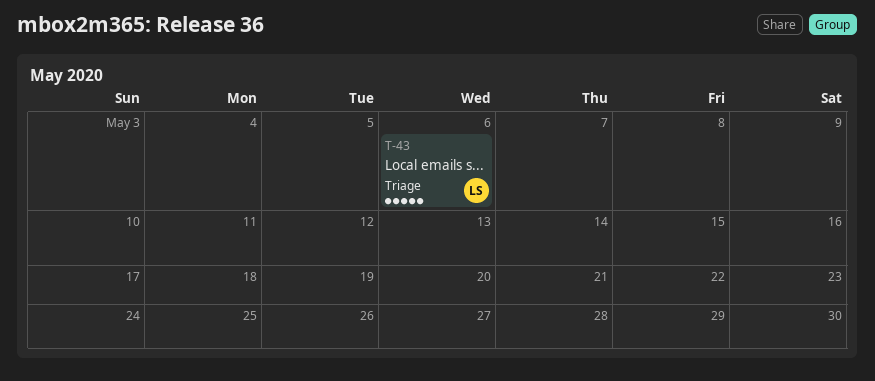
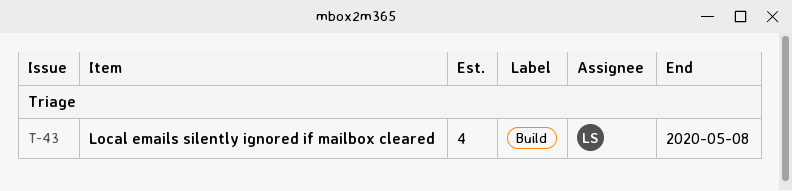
T-43, estimate: 5 -> 4
T-43, due: May 6 -> May 8

